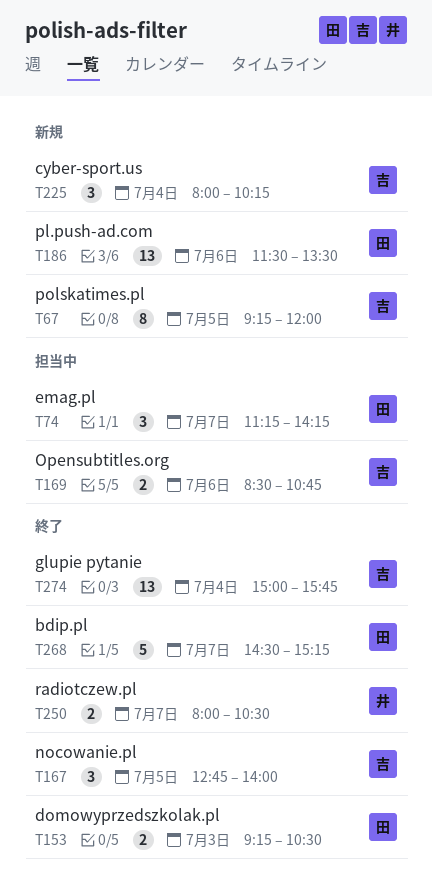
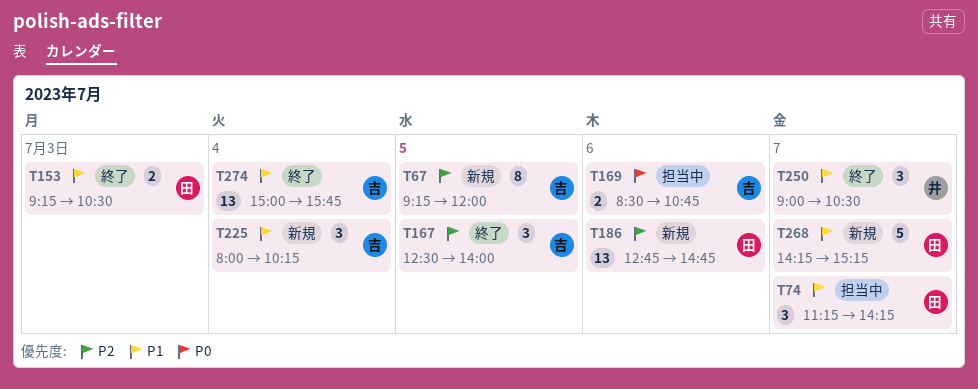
T167, begins: 12:45 -> 12:30
T186, begins: 11:30 -> 12:45
T186, ends: 13:30 -> 14:45
T250, estimate: 2 -> 3
T250, begins: 08:00 -> 09:00
T268, status: 終了 -> 新規
T268, begins: 14:30 -> 14:15

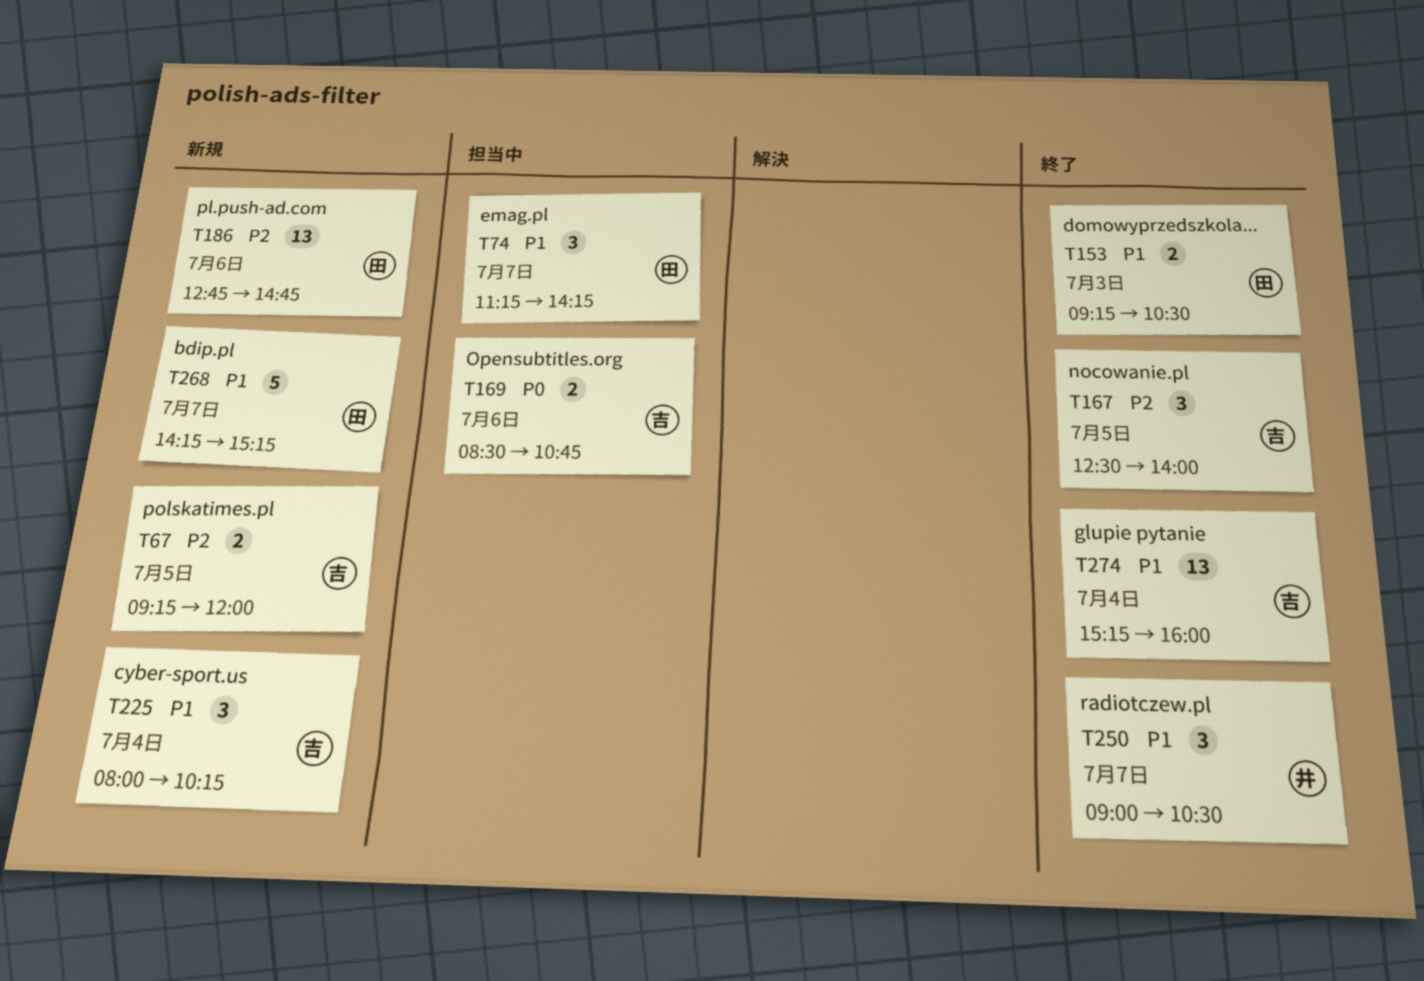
T67, estimate: 8 -> 2
T274, begins: 15:00 -> 15:15
T274, ends: 15:45 -> 16:00

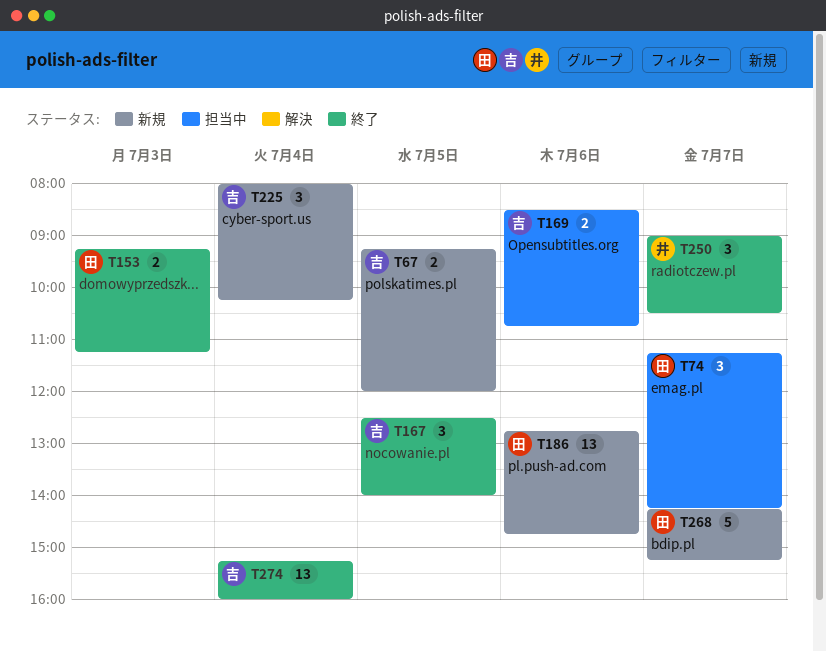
T153, ends: 10:30 -> 11:15

